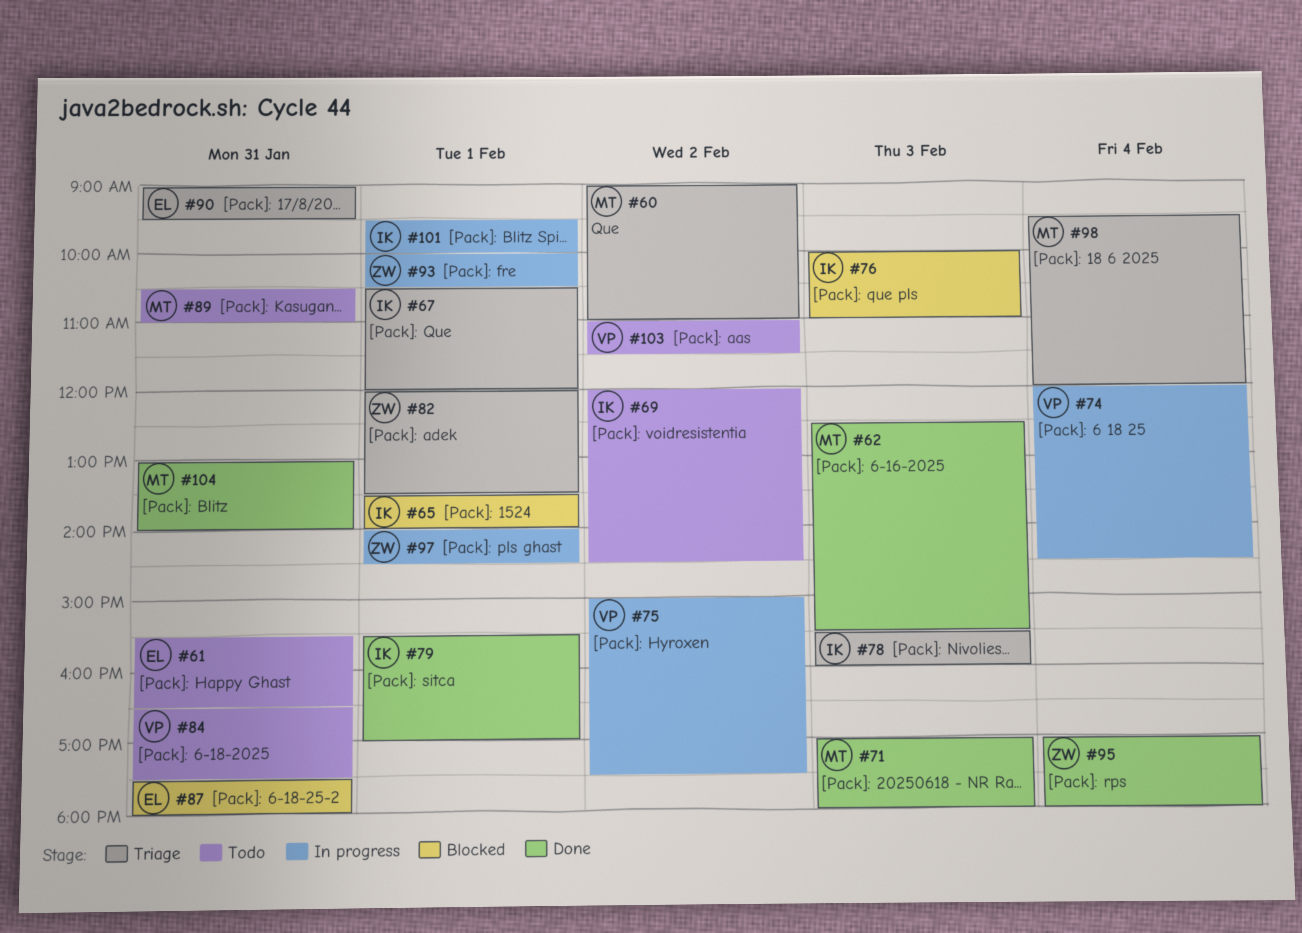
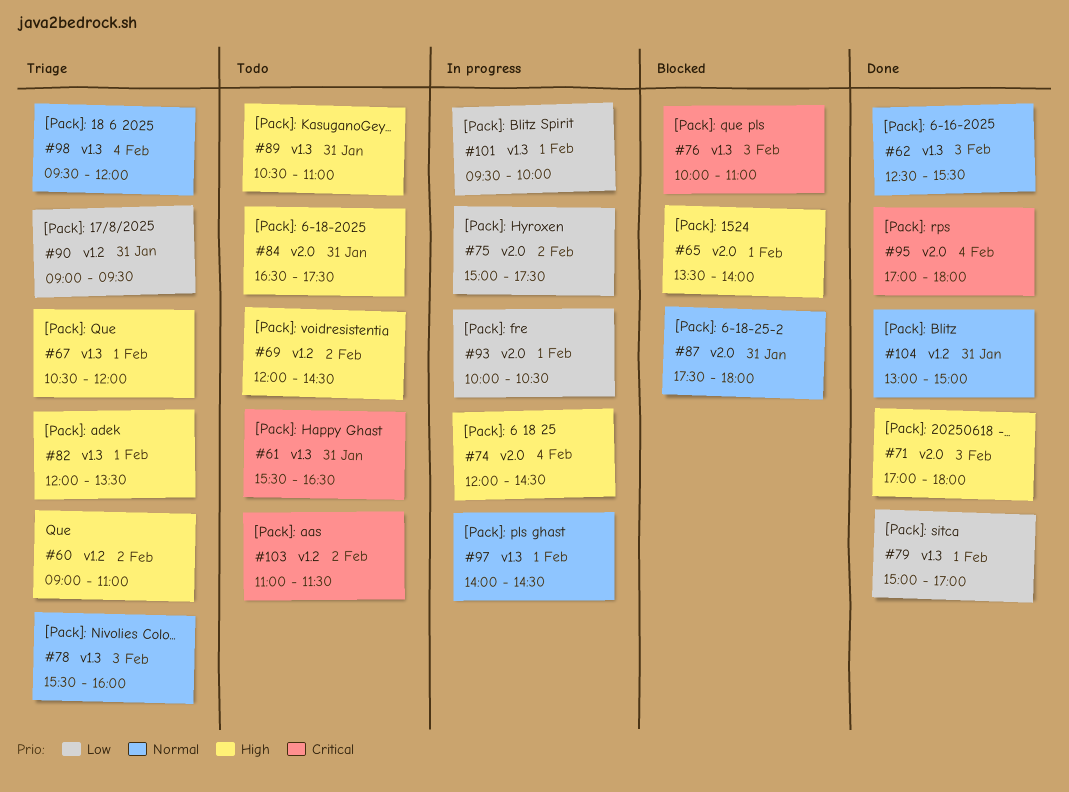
#79, begins: 15:30 -> 15:00
#104, ends: 14:00 -> 15:00

